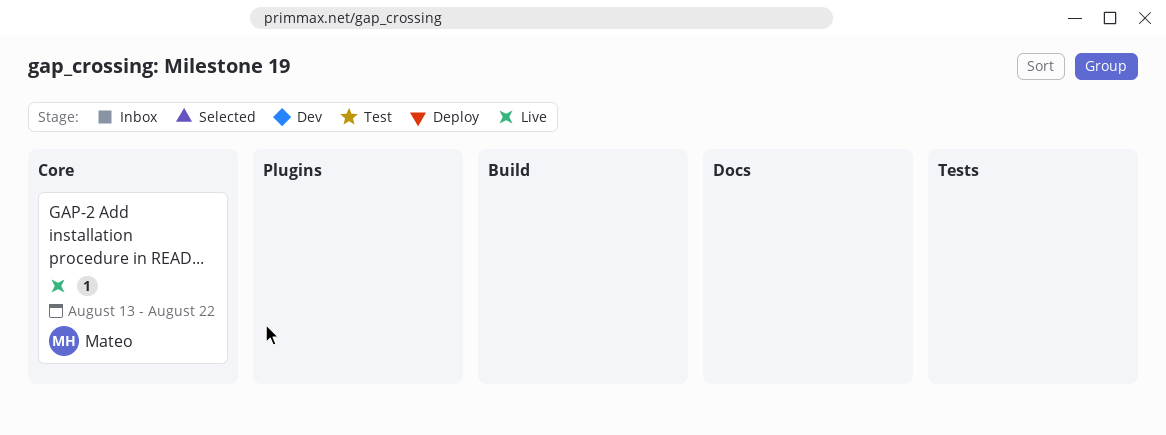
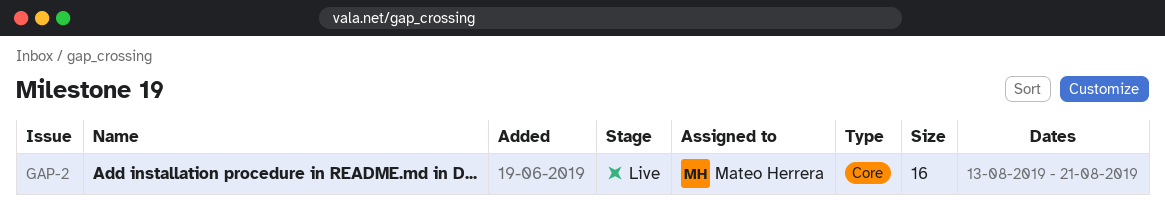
GAP-2, estimate: 1 -> 16
GAP-2, due: Aug 22 -> Aug 21

